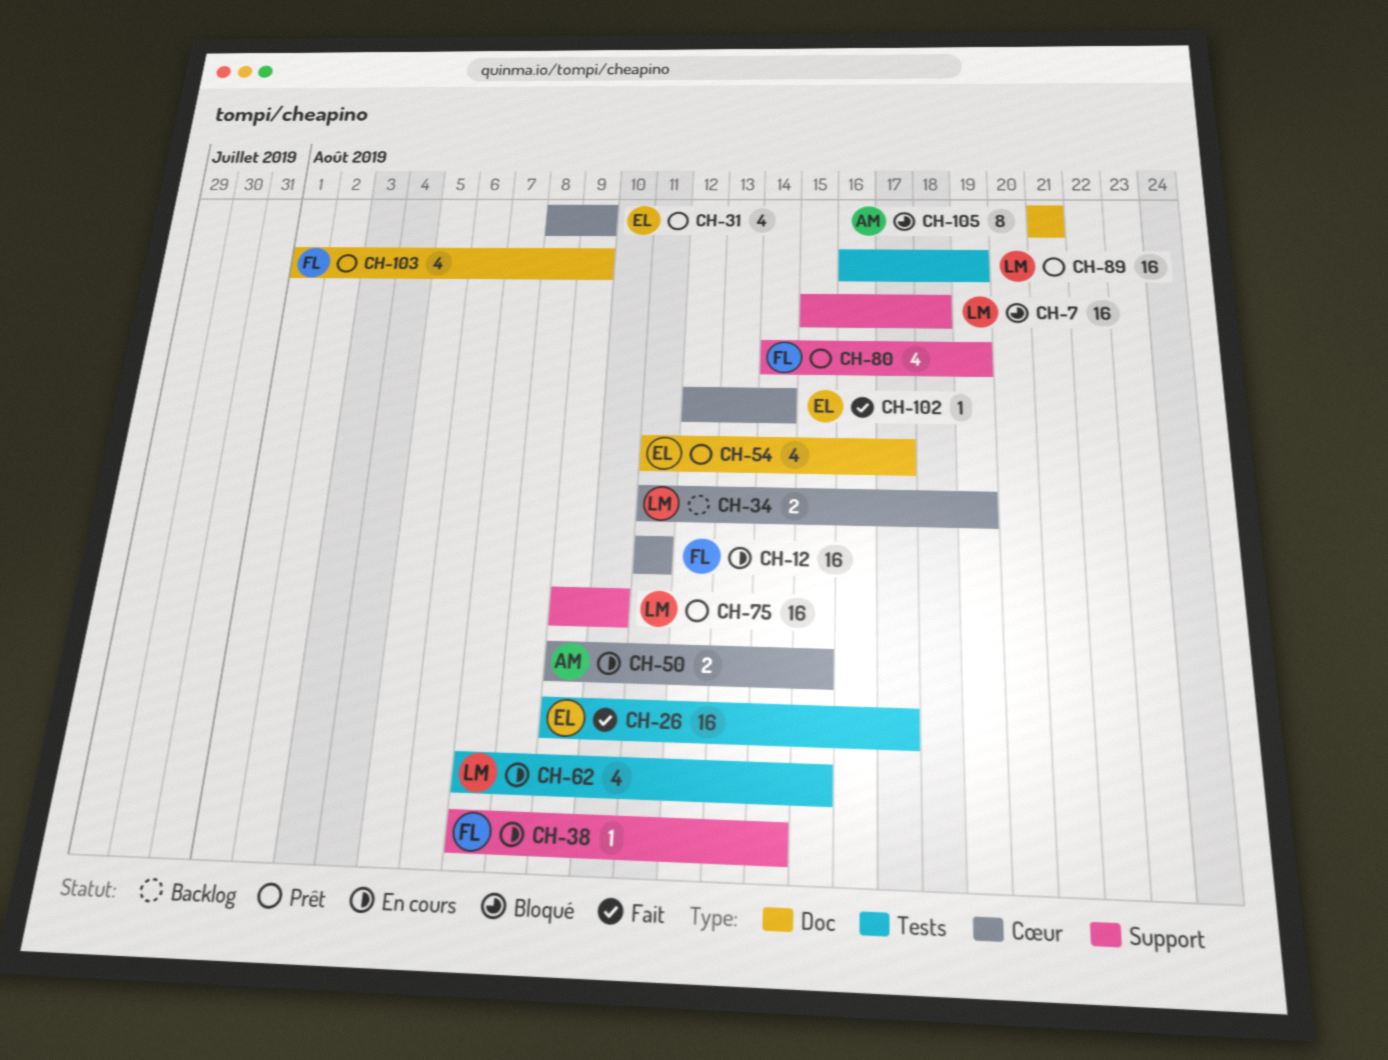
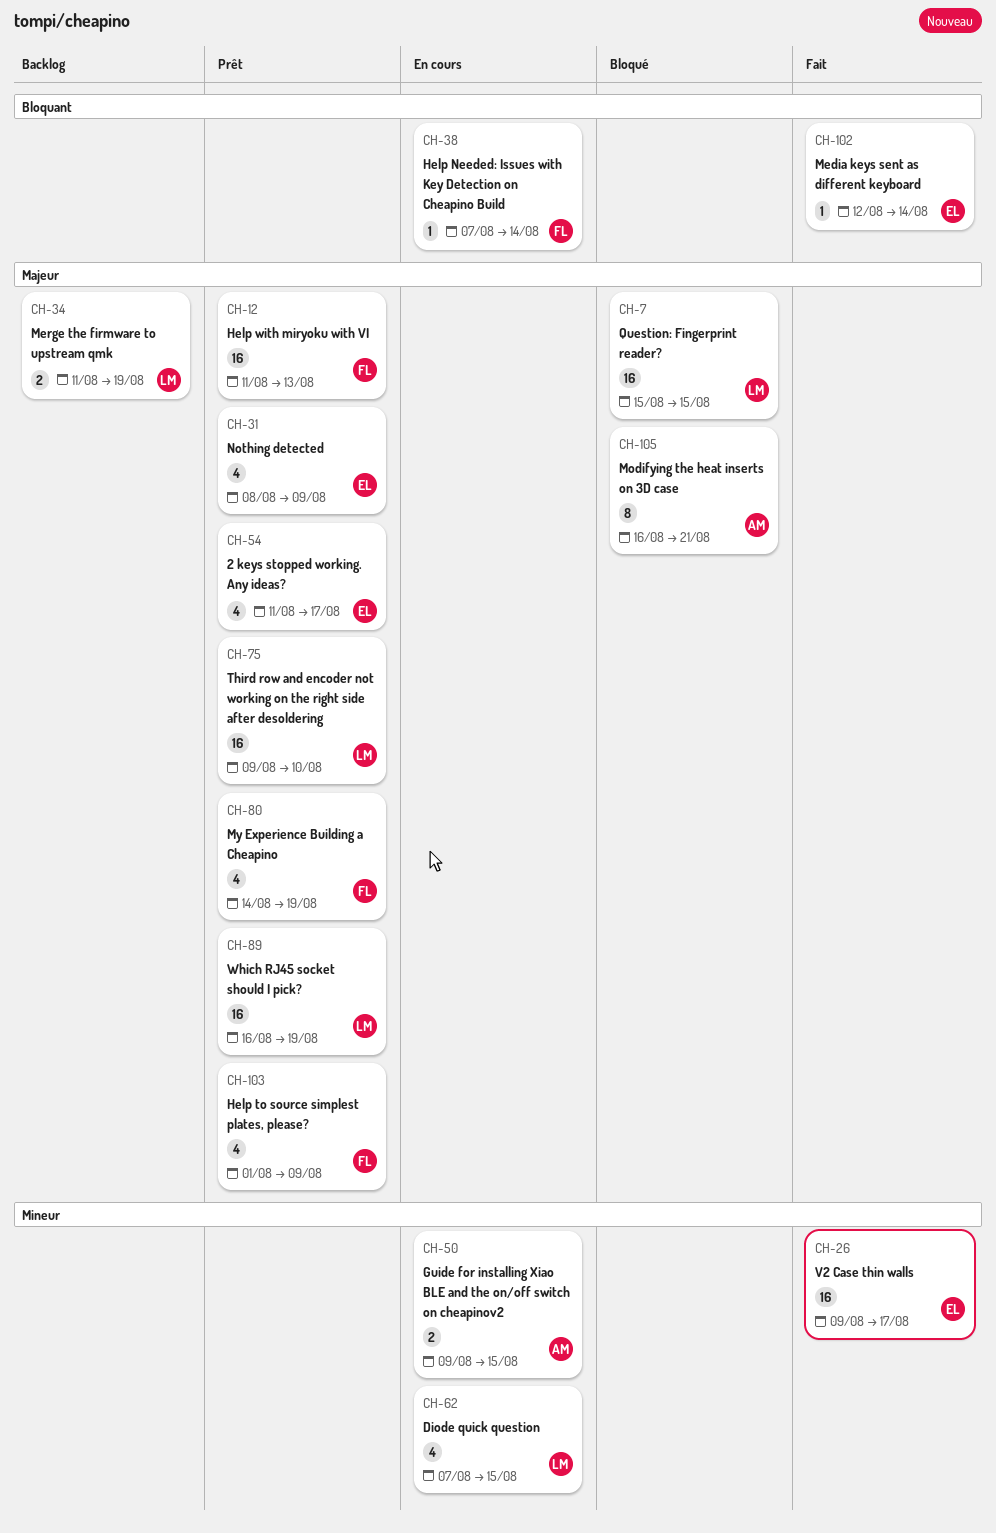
CH-7, due: Aug 18 -> Aug 15
CH-12, status: En cours -> Prêt
CH-12, due: Aug 11 -> Aug 13
CH-105, start: Aug 21 -> Aug 16

